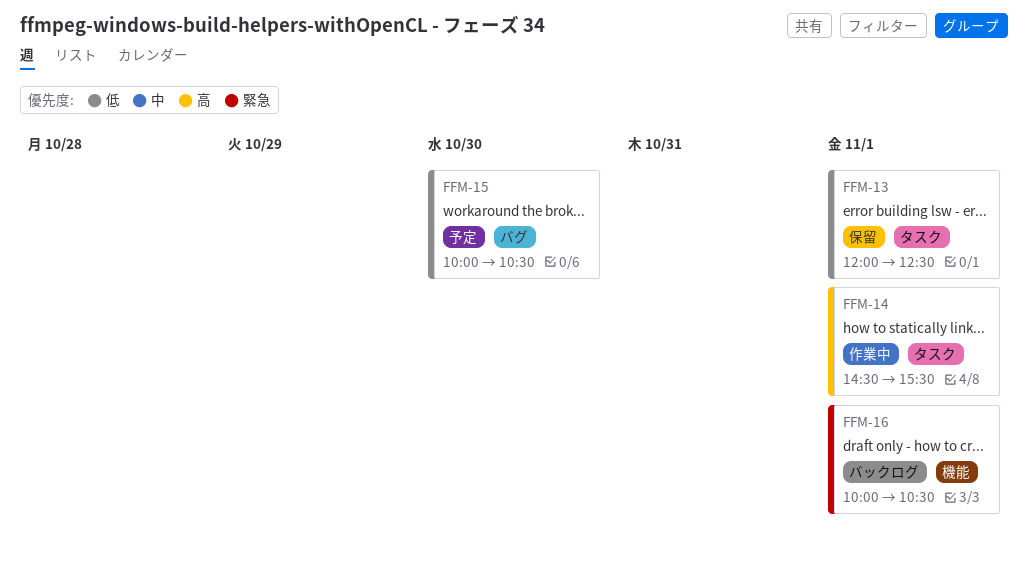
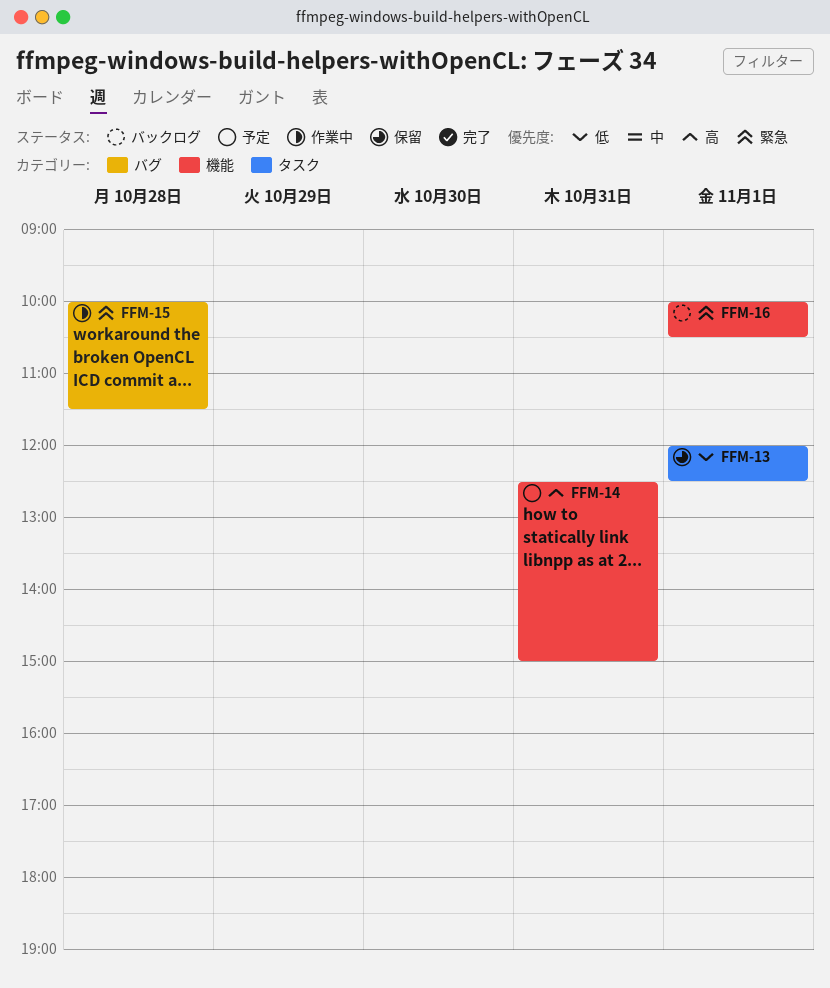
FFM-14, status: 作業中 -> 予定
FFM-14, label: タスク -> 機能
FFM-14, day: Nov 1 -> Oct 31
FFM-14, begins: 14:30 -> 12:30
FFM-14, ends: 15:30 -> 15:00
FFM-15, status: 予定 -> 作業中
FFM-15, priority: 低 -> 緊急
FFM-15, day: Oct 30 -> Oct 28
FFM-15, ends: 10:30 -> 11:30

